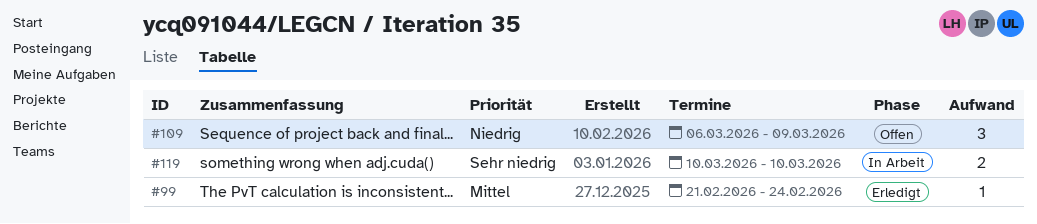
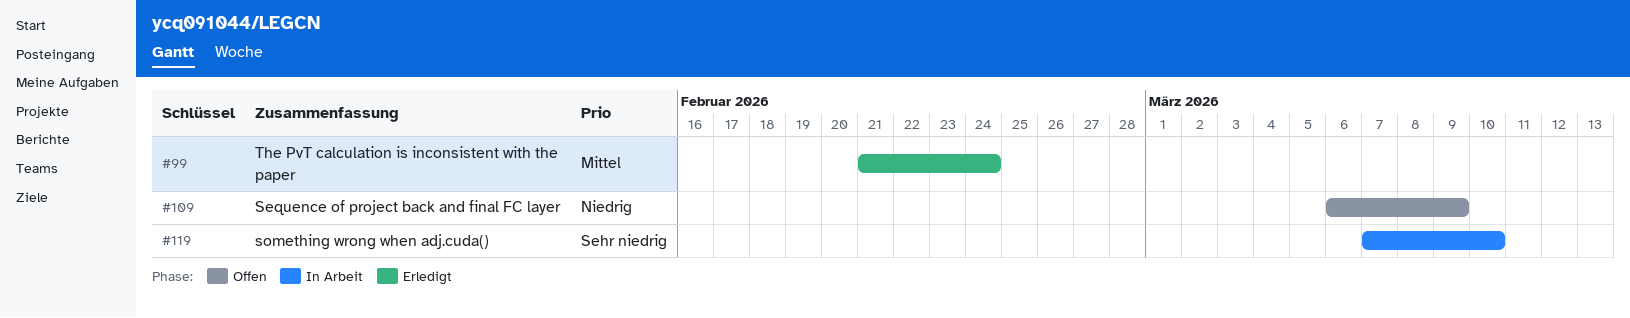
#119, start: Mar 10 -> Mar 7

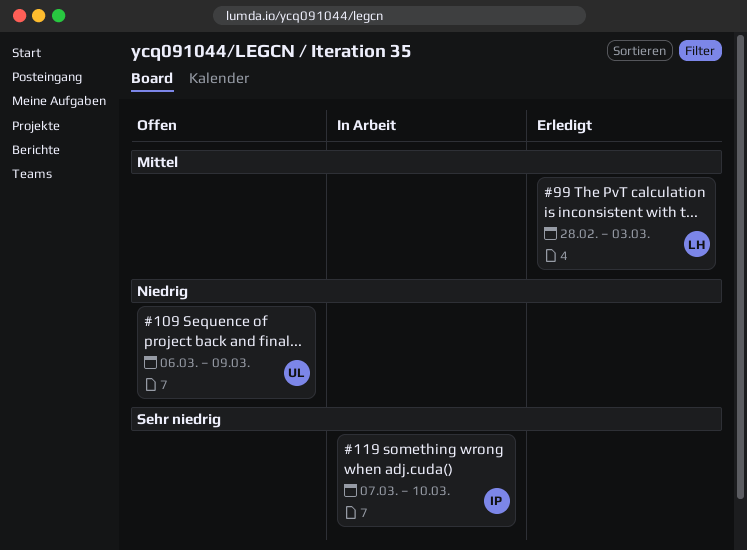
#99, start: Feb 21 -> Feb 28
#99, due: Feb 24 -> Mar 3

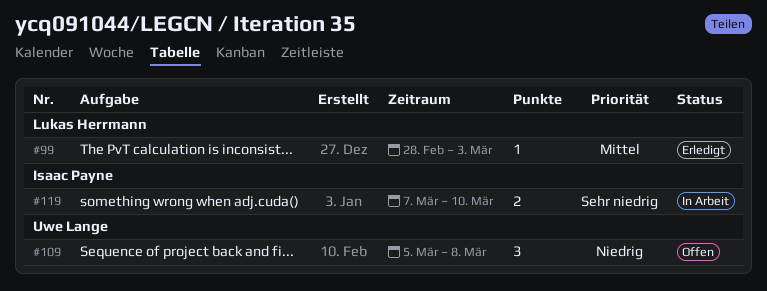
#109, start: Mar 6 -> Mar 5
#109, due: Mar 9 -> Mar 8

